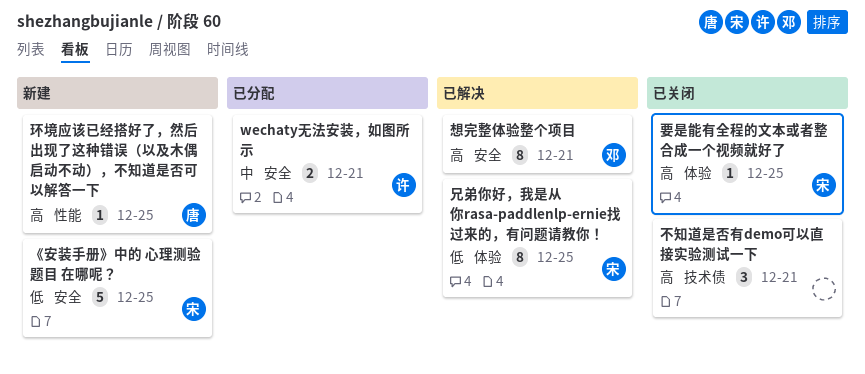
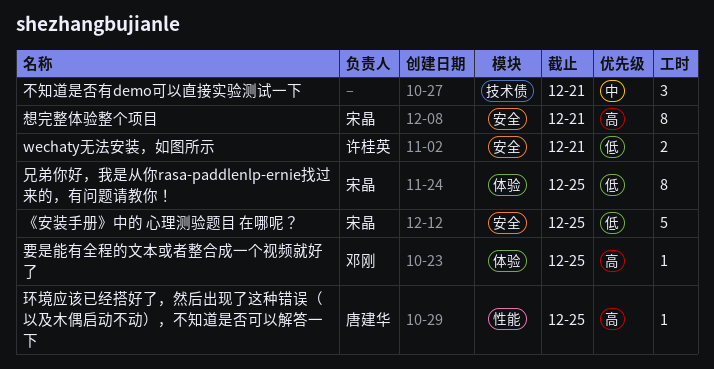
wechaty无法安装，如图所示, priority: 中 -> 低
不知道是否有demo可以直接实验测试一下, priority: 高 -> 中
想完整体验整个项目, owner: 邓刚 -> 宋晶
要是能有全程的文本或者整合成一个视频就好了, owner: 宋晶 -> 邓刚

